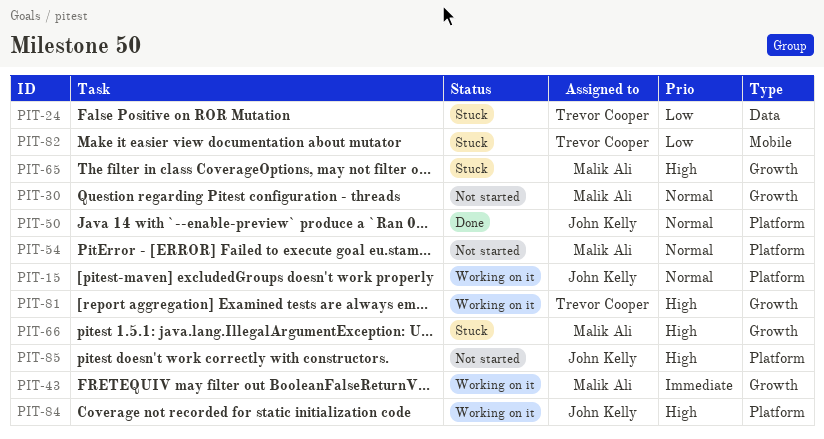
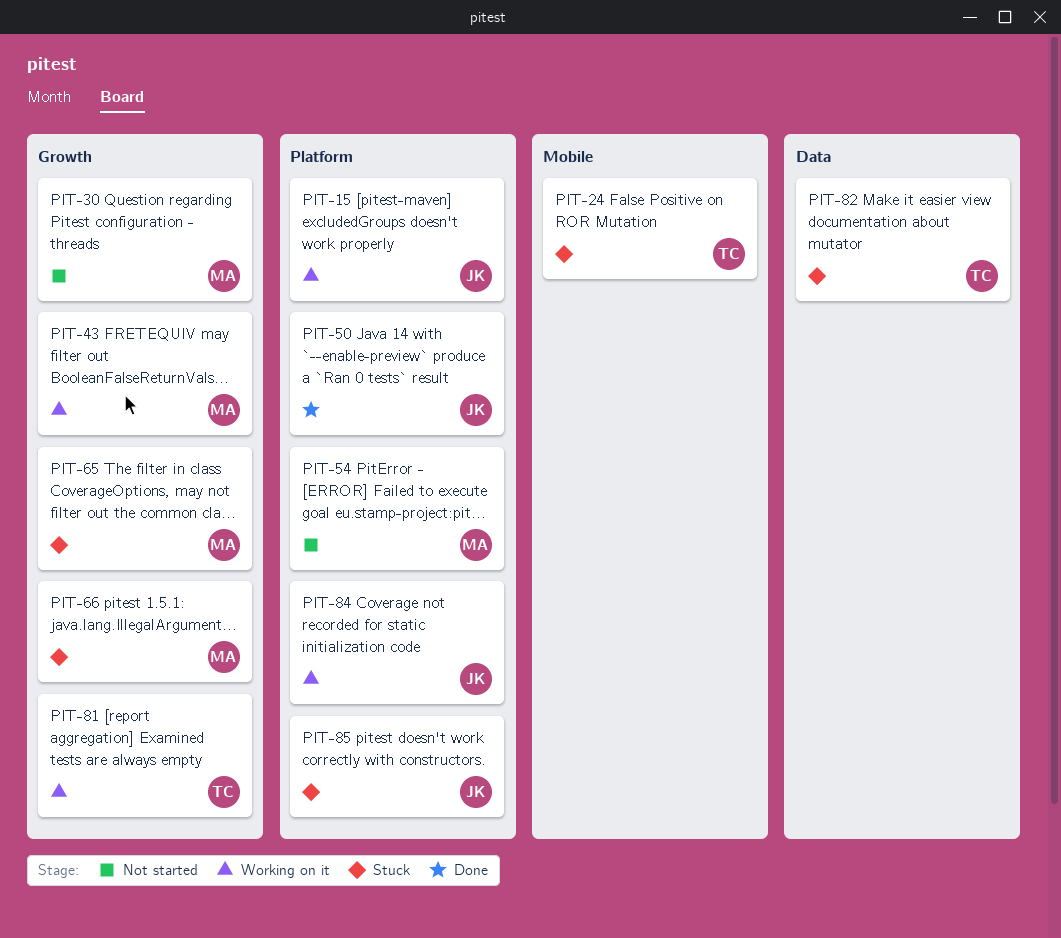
PIT-24, label: Data -> Mobile
PIT-82, label: Mobile -> Data
PIT-85, status: Not started -> Stuck

